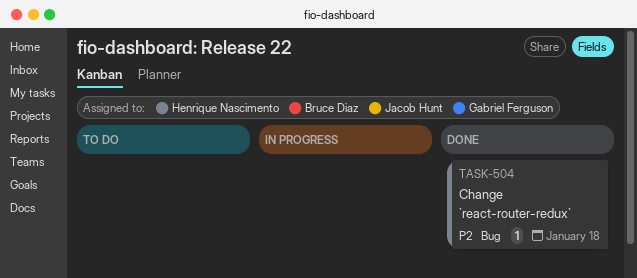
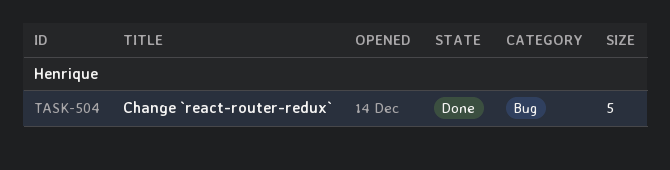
TASK-504, estimate: 1 -> 5

